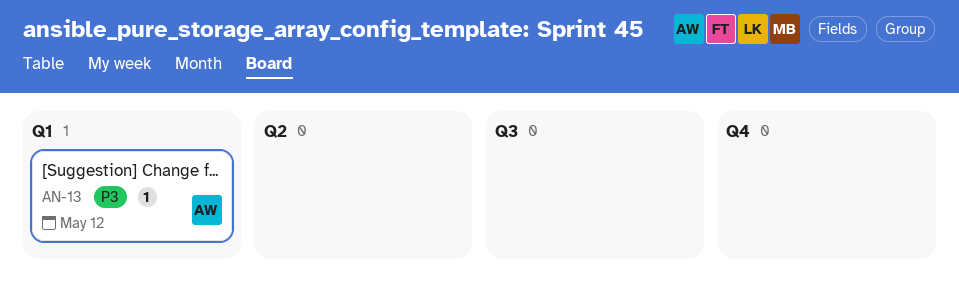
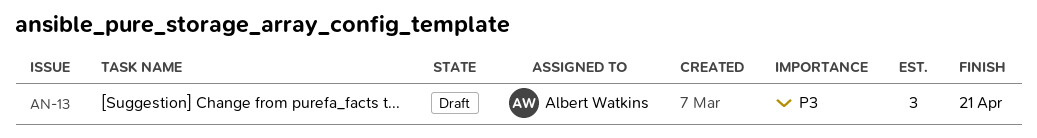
AN-13, estimate: 1 -> 3
AN-13, due: May 12 -> Apr 21

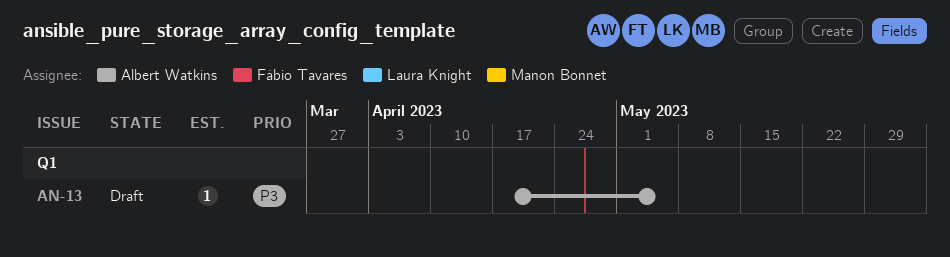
AN-13, estimate: 3 -> 1
AN-13, due: Apr 21 -> May 5

